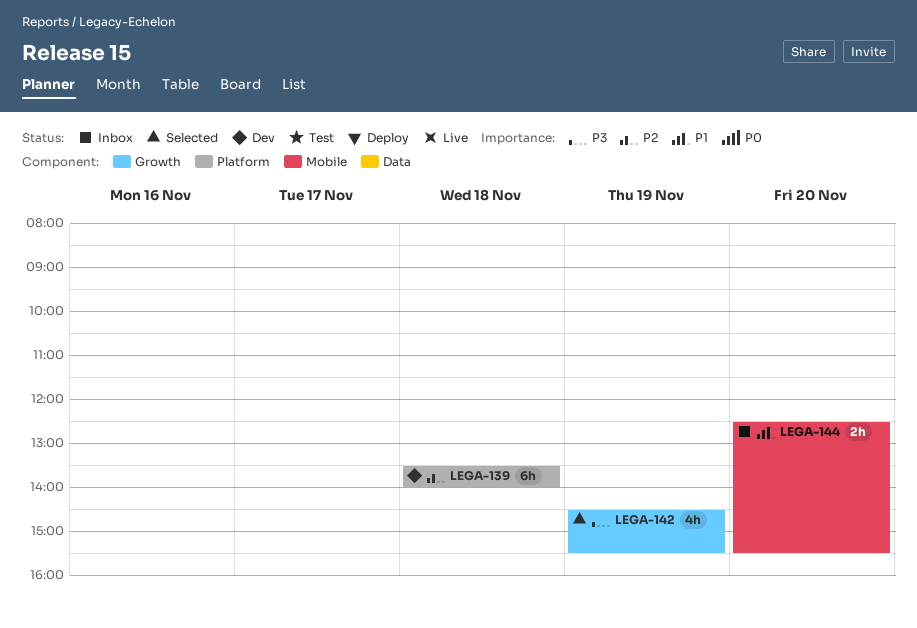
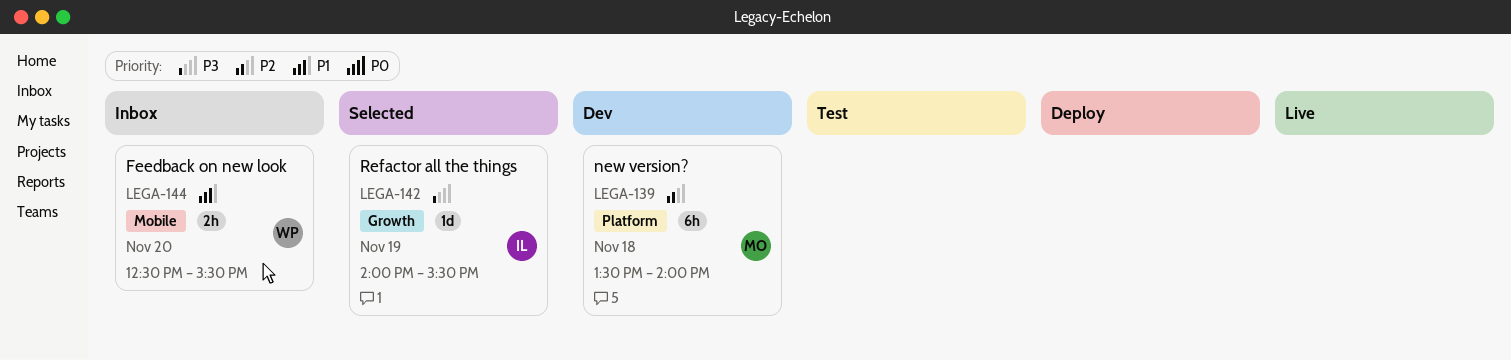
LEGA-142, estimate: 4h -> 1d
LEGA-142, begins: 14:30 -> 14:00

